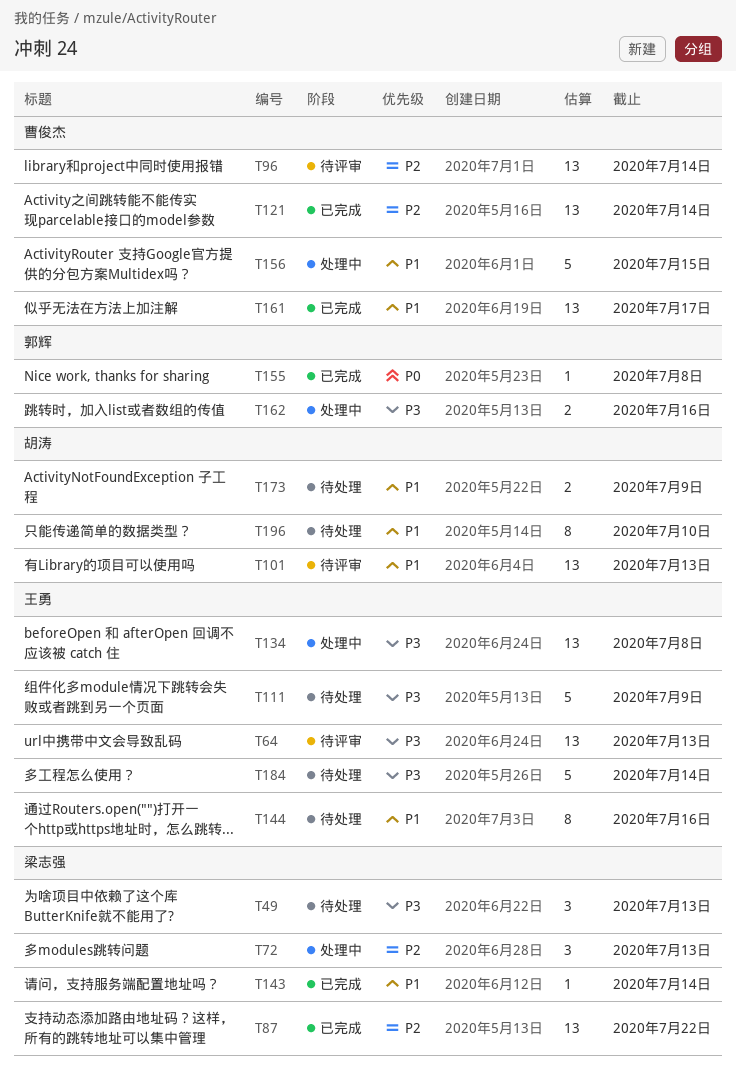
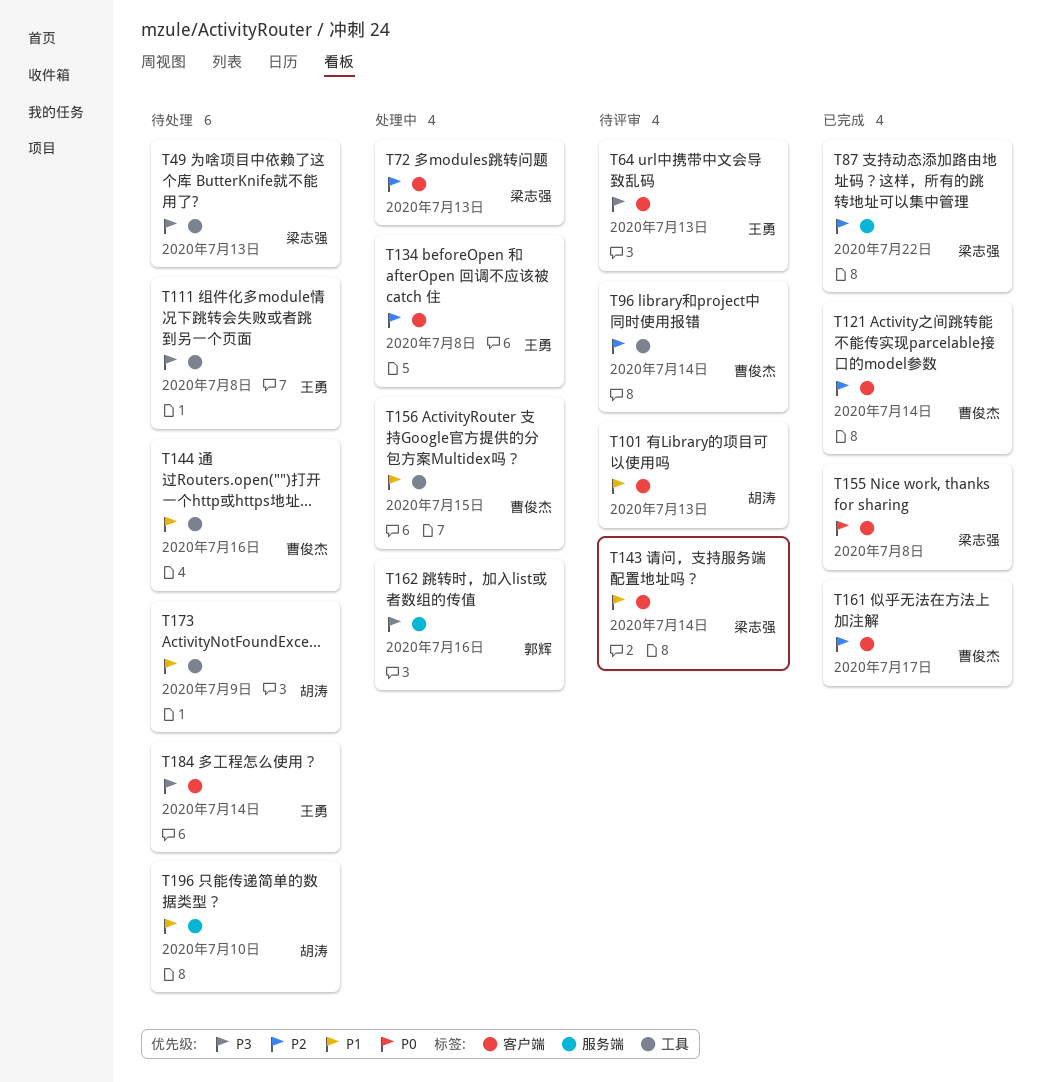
T111, due: Jul 9 -> Jul 8
T134, priority: P3 -> P2
T143, status: 已完成 -> 待评审
T144, owner: 王勇 -> 曹俊杰
T155, owner: 郭辉 -> 梁志强
T161, priority: P1 -> P2

